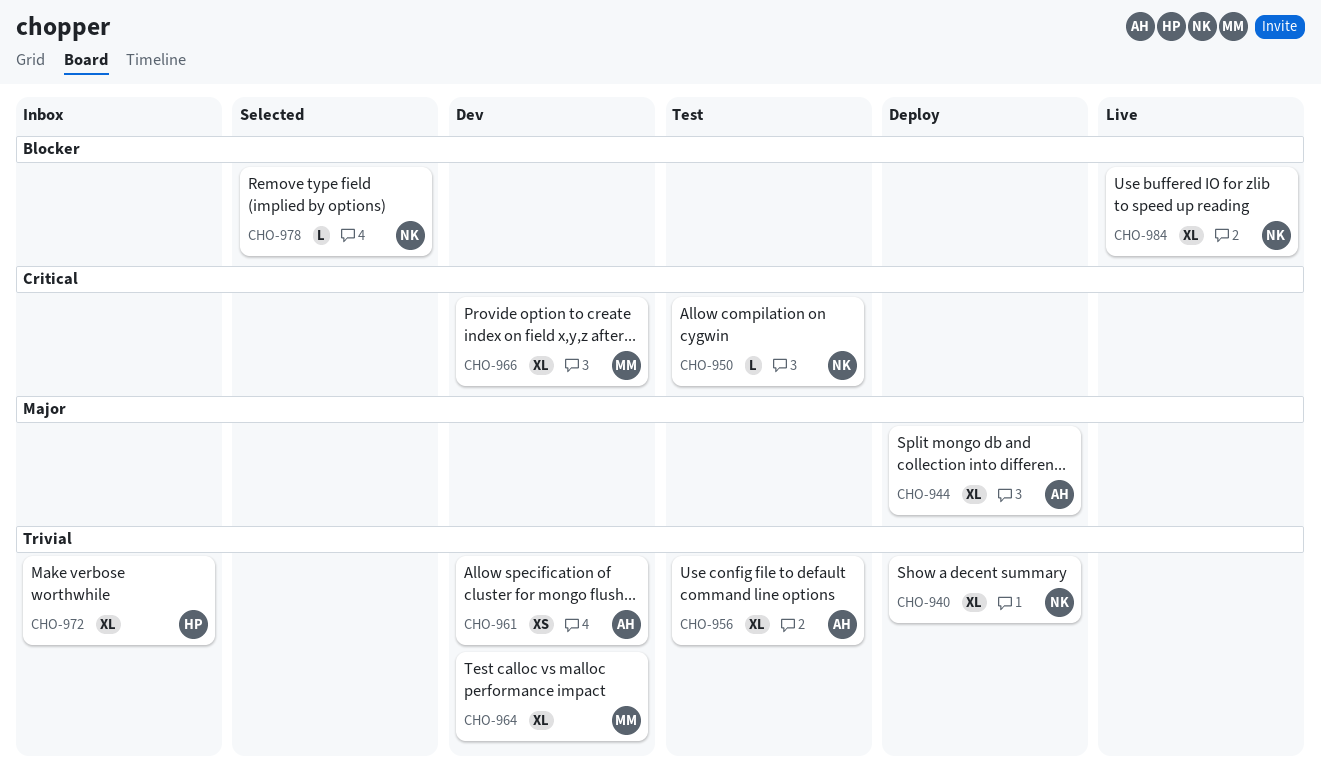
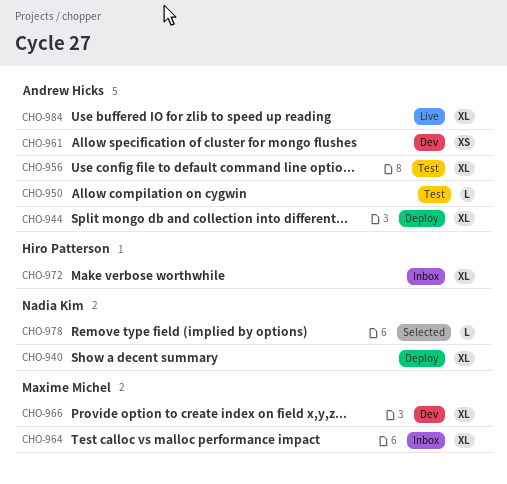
CHO-950, owner: Nadia Kim -> Andrew Hicks
CHO-964, status: Dev -> Inbox
CHO-984, owner: Nadia Kim -> Andrew Hicks

